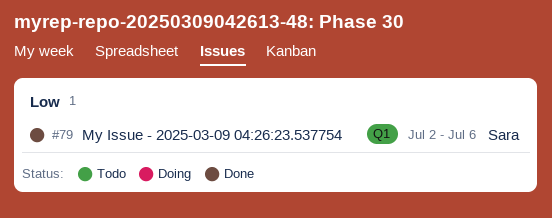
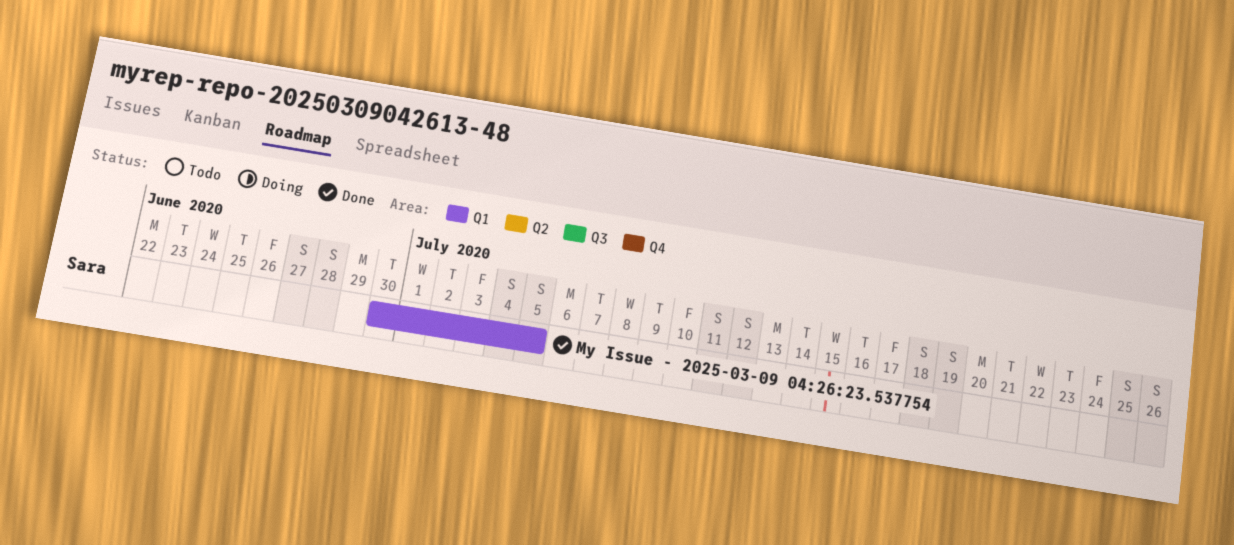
My Issue - 2025-03-09 04:26:23.537754, start: Jul 2 -> Jun 30
My Issue - 2025-03-09 04:26:23.537754, due: Jul 6 -> Jul 5

